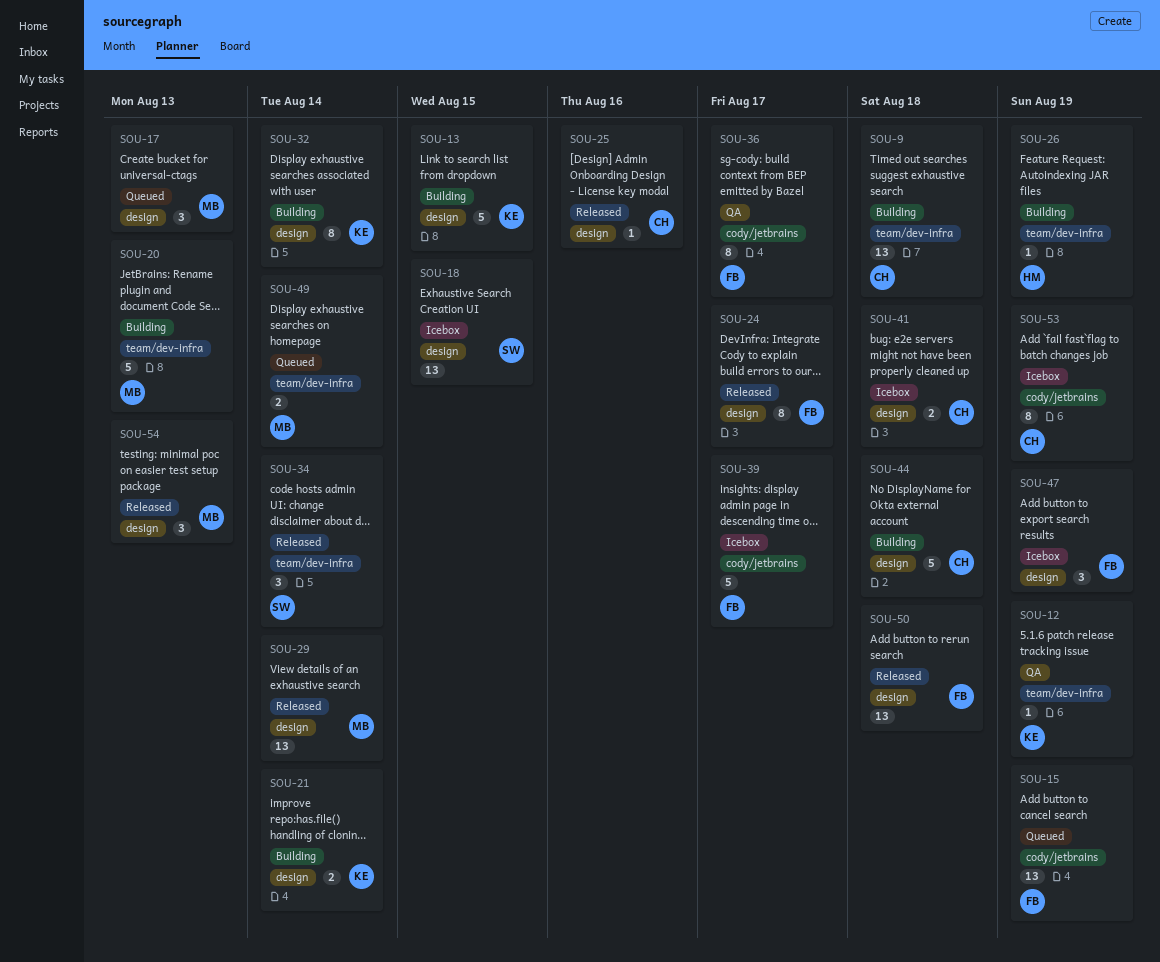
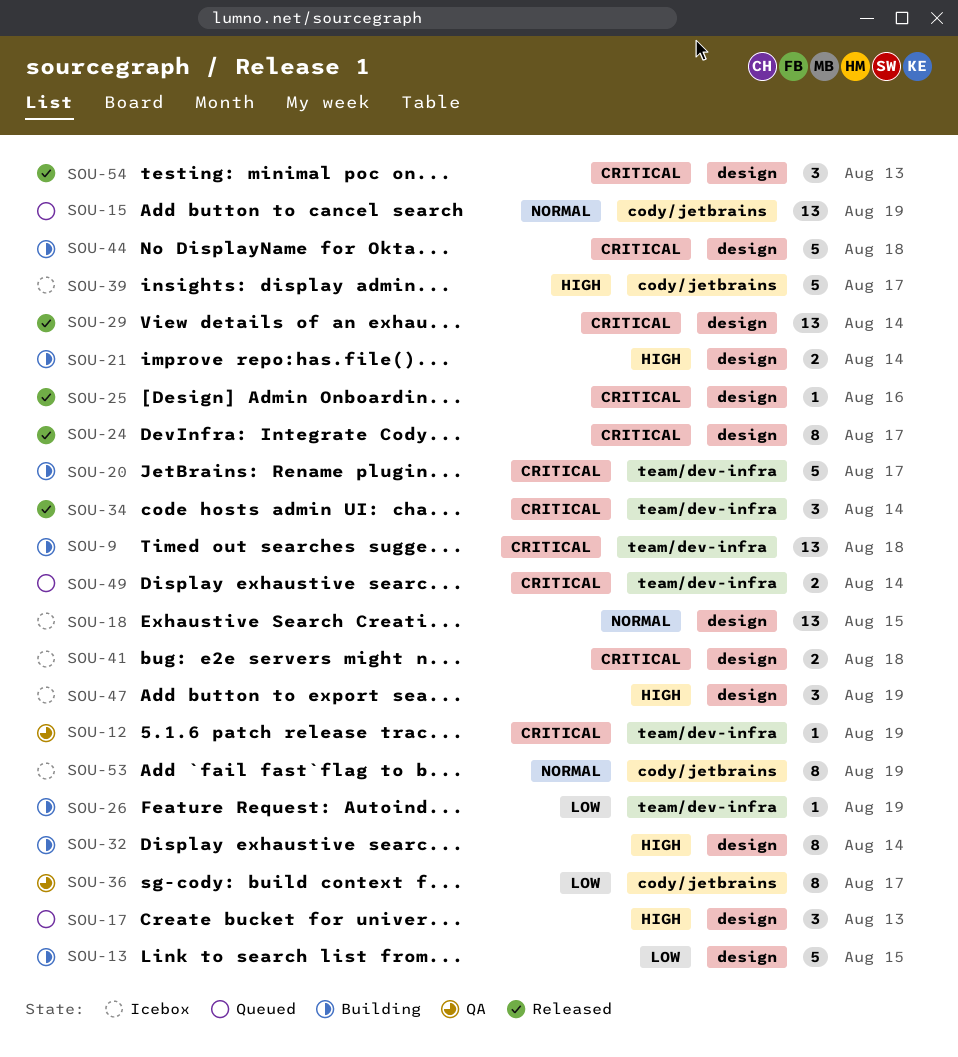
SOU-20, due: Aug 13 -> Aug 17
SOU-50: present -> none

